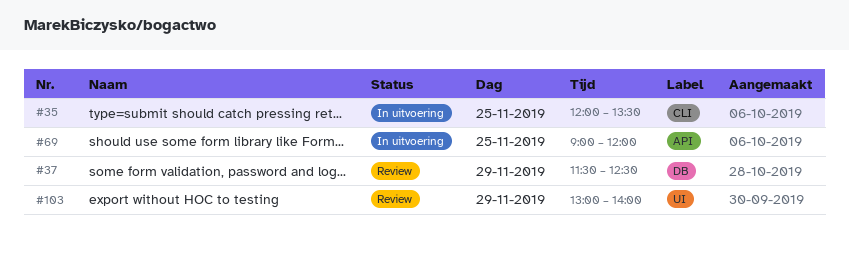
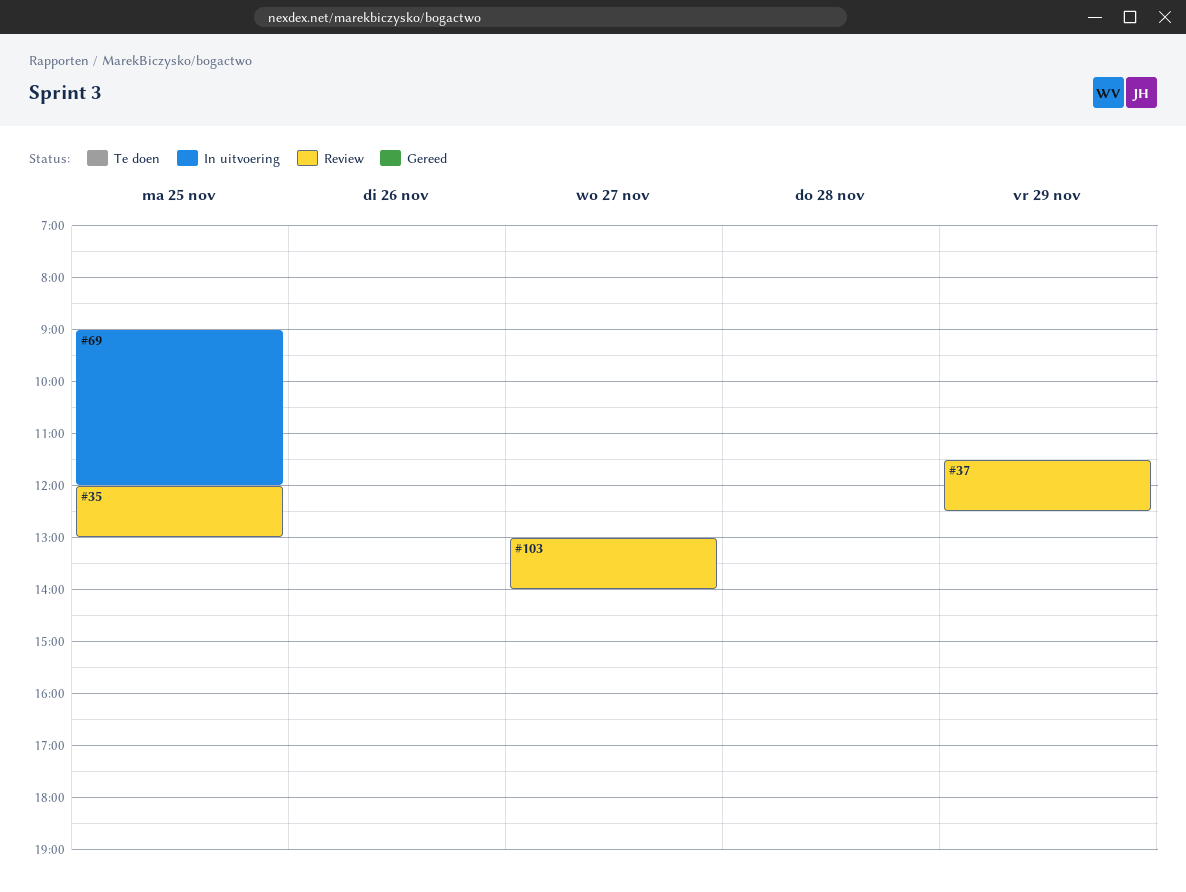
#35, status: In uitvoering -> Review
#35, ends: 13:30 -> 13:00
#103, day: Nov 29 -> Nov 27

